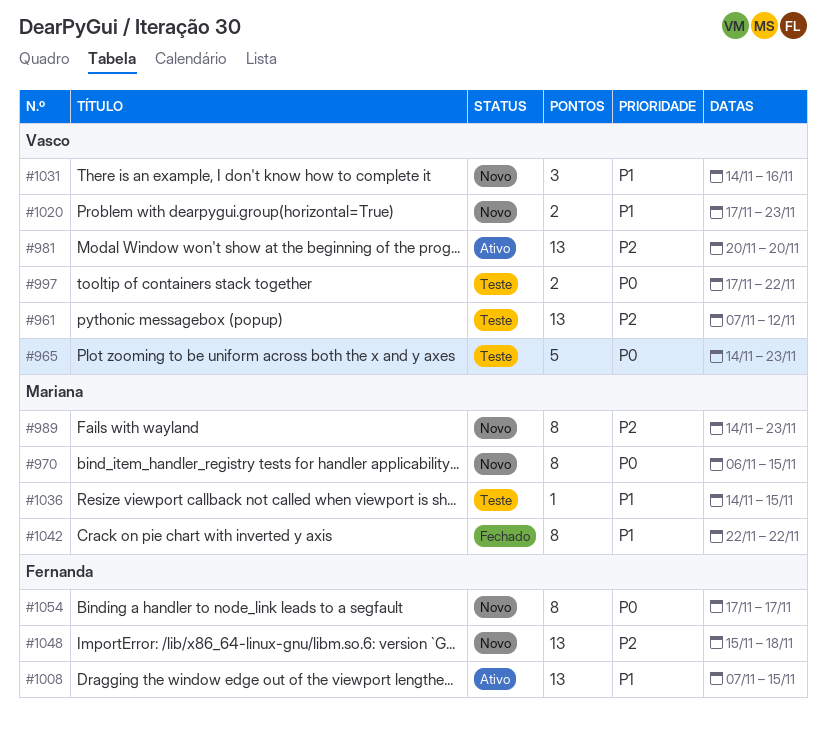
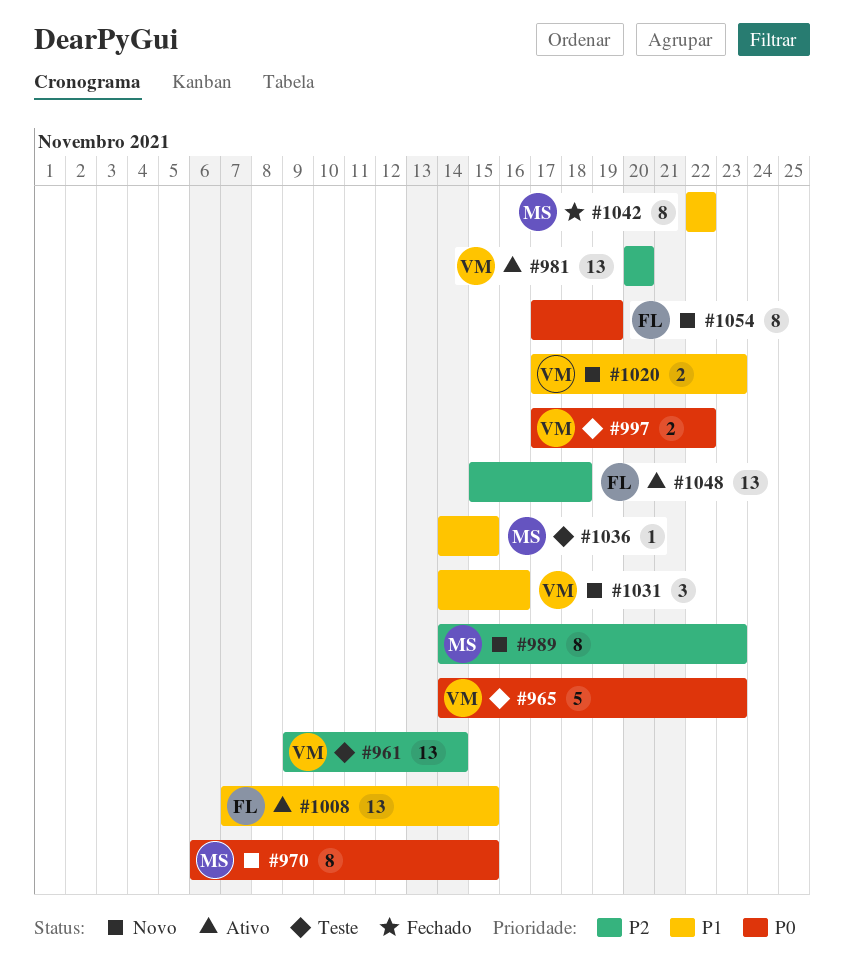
#961, start: Nov 7 -> Nov 9
#961, due: Nov 12 -> Nov 14
#1048, status: Novo -> Ativo
#1054, due: Nov 17 -> Nov 19

